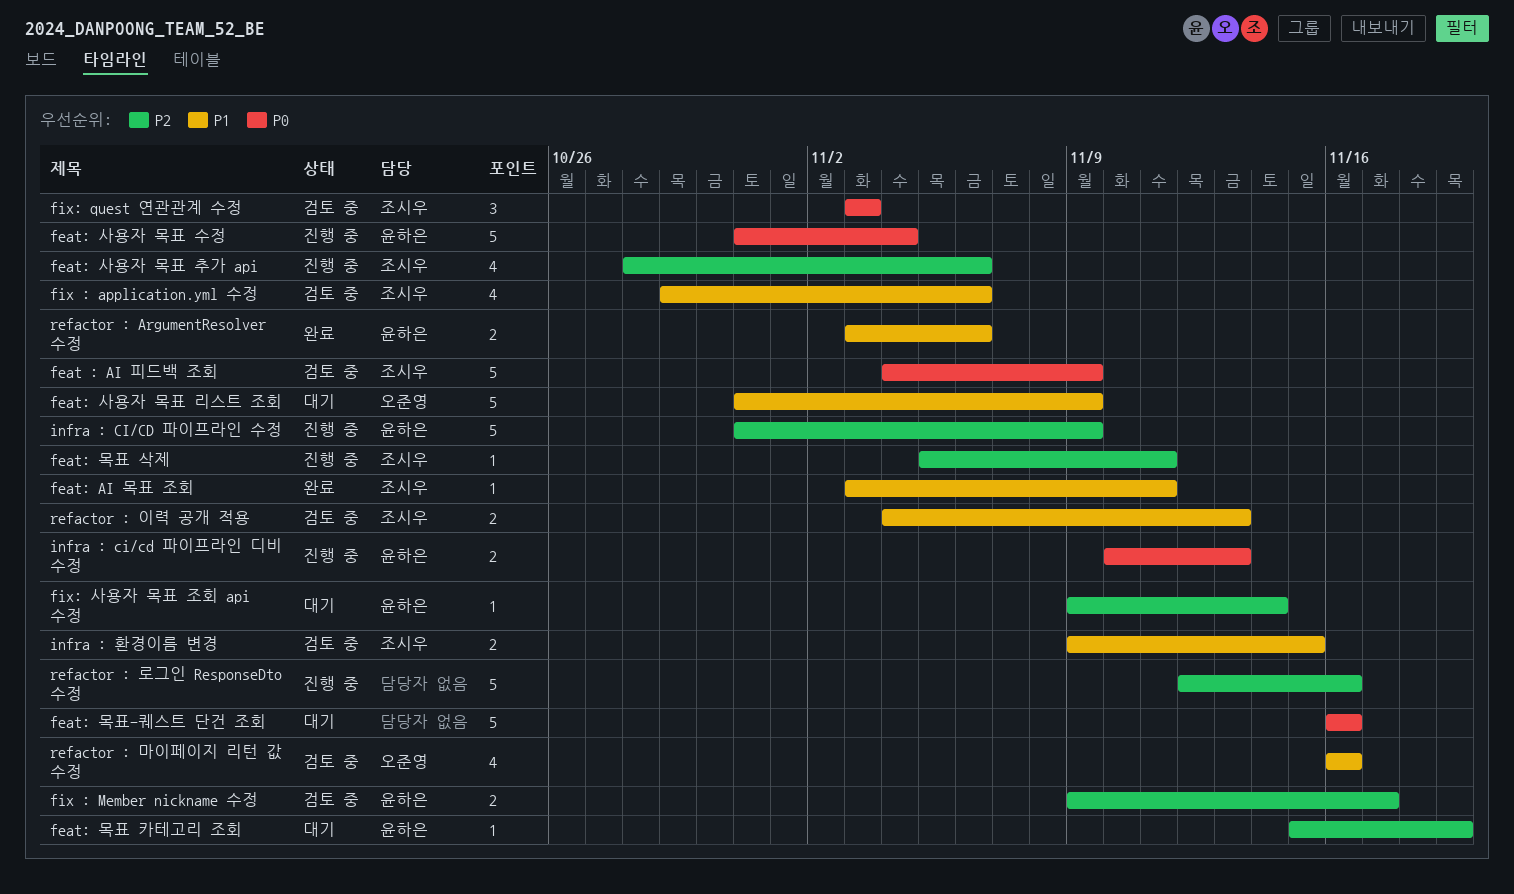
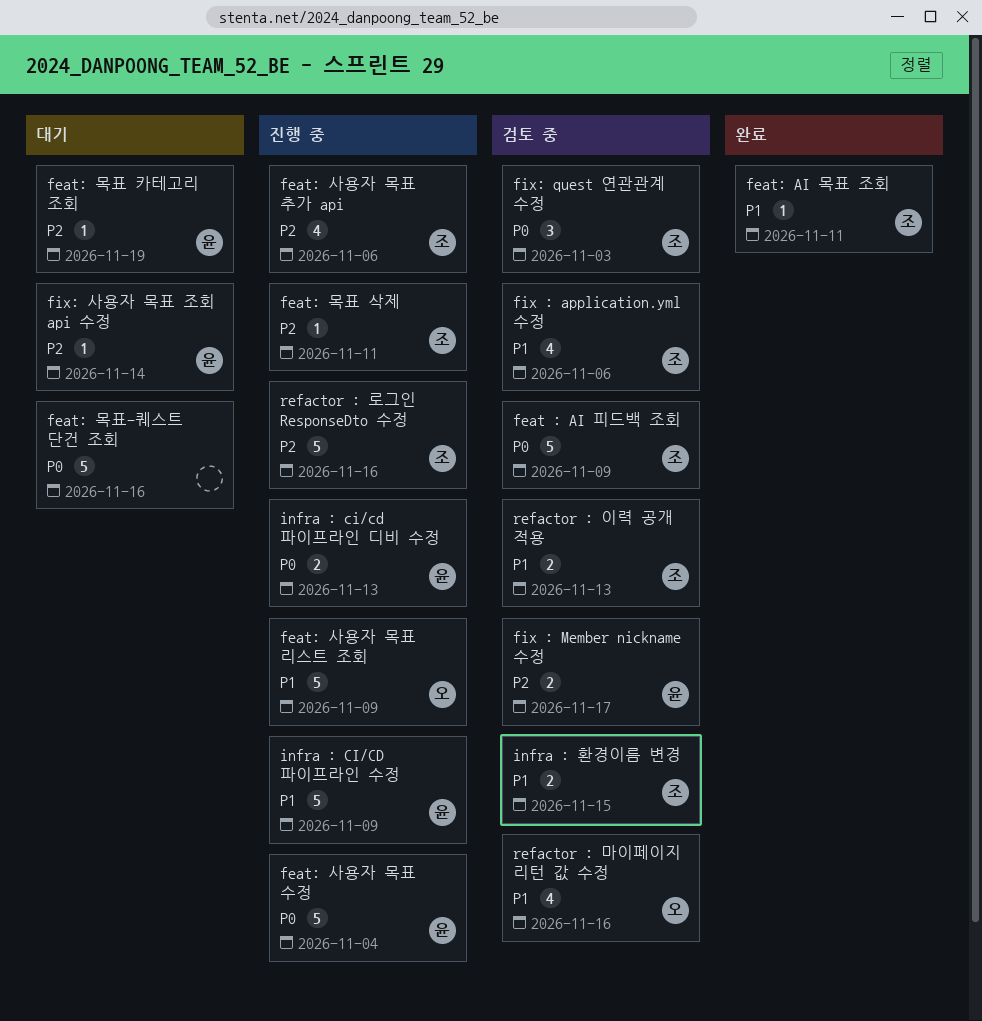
feat: 사용자 목표 리스트 조회, status: 대기 -> 진행 중
infra : CI/CD 파이프라인 수정, priority: P2 -> P1
refactor : ArgumentResolver 수정: present -> none
refactor : 로그인 ResponseDto 수정, owner: none -> 조시우

